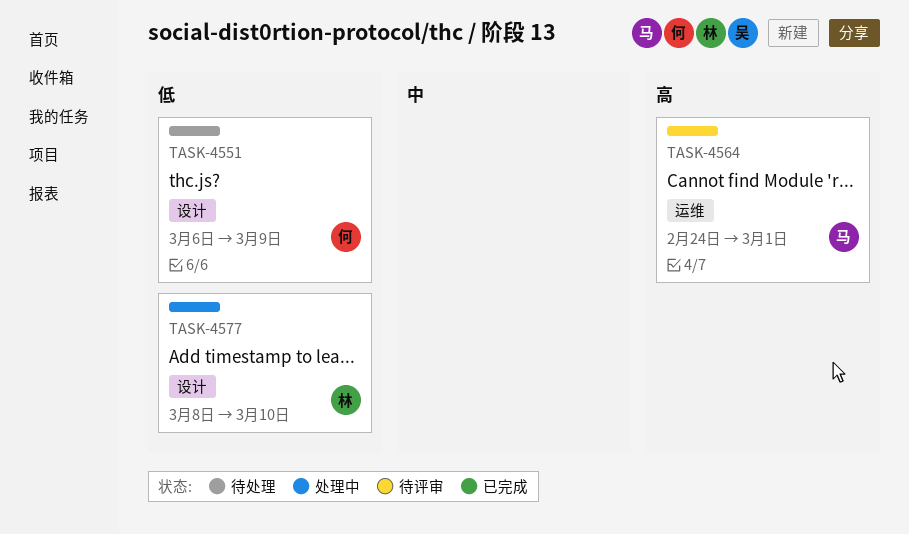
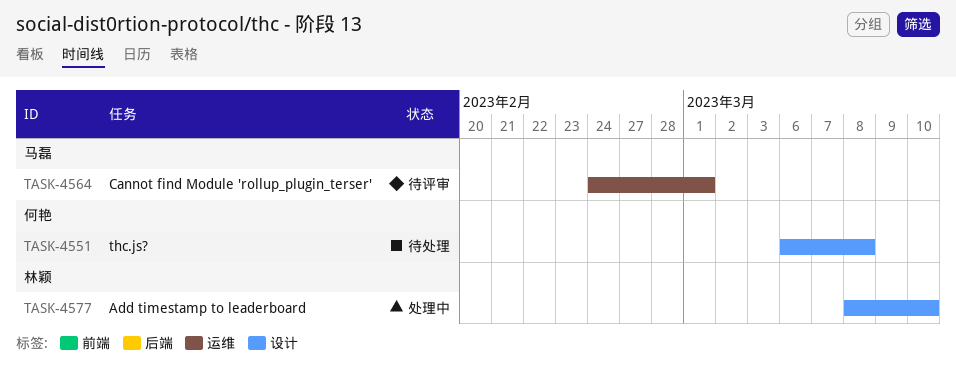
TASK-4551, due: Mar 9 -> Mar 8

